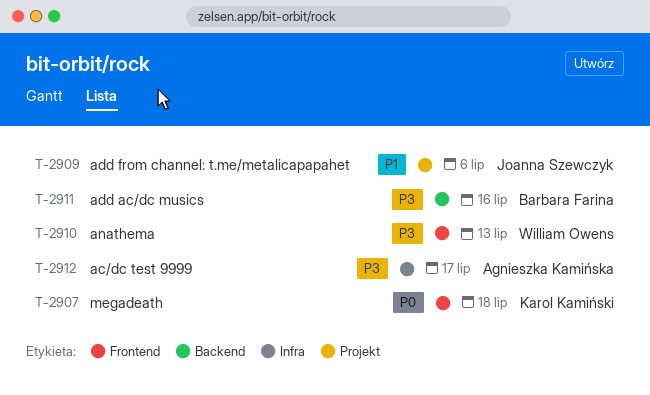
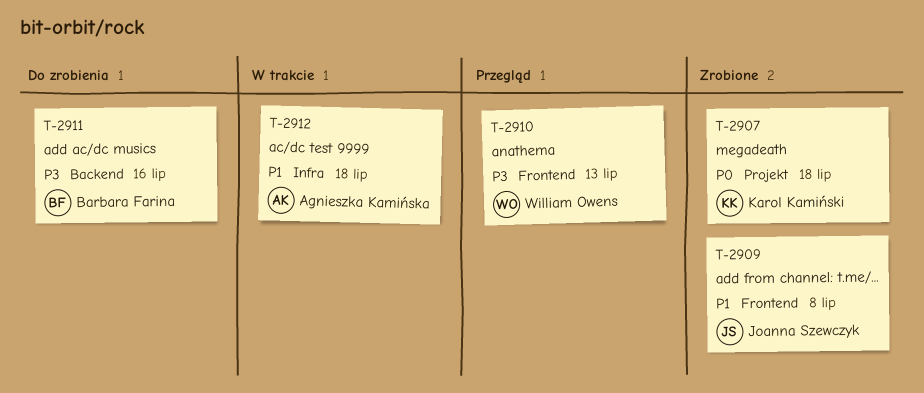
T-2907, label: Frontend -> Projekt
T-2909, label: Projekt -> Frontend
T-2909, due: Jul 6 -> Jul 8
T-2912, priority: P3 -> P1
T-2912, due: Jul 17 -> Jul 18

